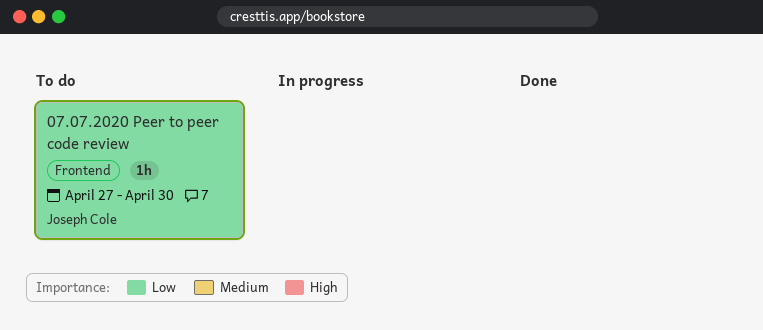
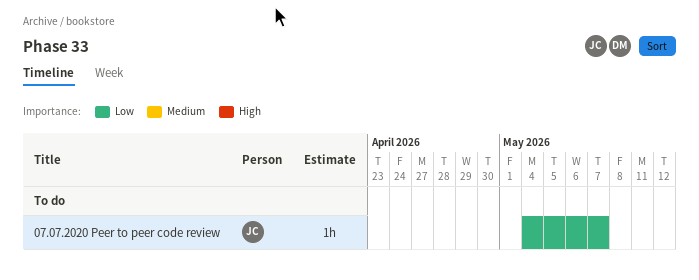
07.07.2020 Peer to peer code review, start: Apr 27 -> May 4
07.07.2020 Peer to peer code review, due: Apr 30 -> May 7

